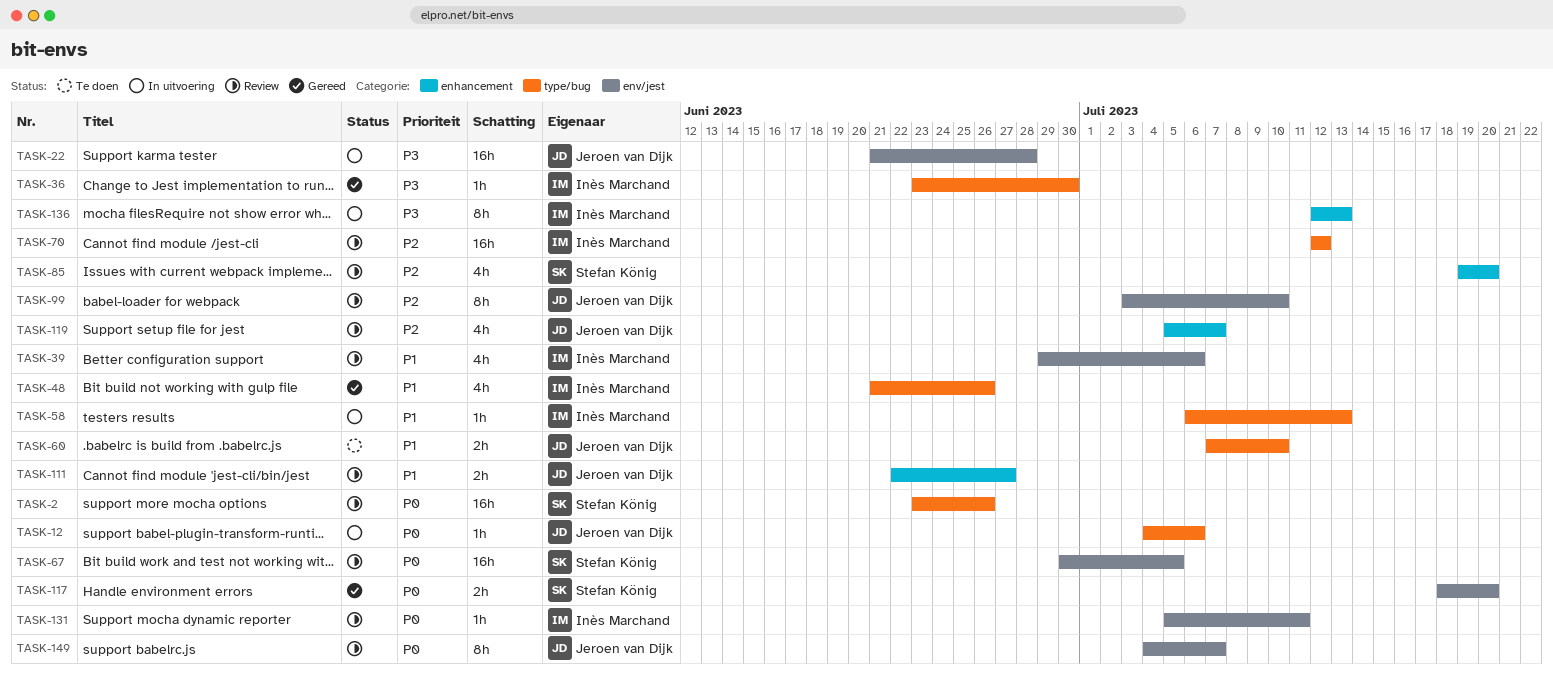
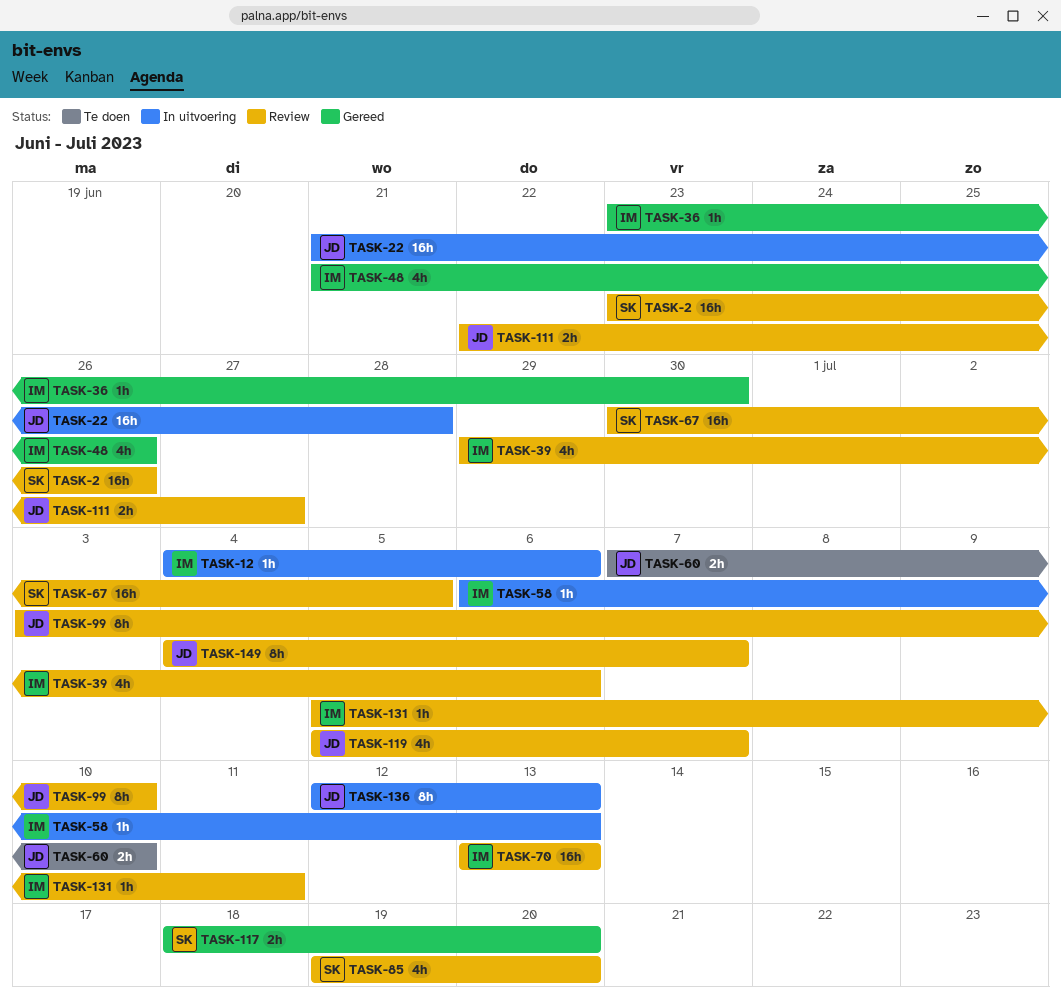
TASK-12, owner: Jeroen van Dijk -> Inès Marchand
TASK-70, start: Jul 12 -> Jul 13
TASK-70, due: Jul 12 -> Jul 13
TASK-136, owner: Inès Marchand -> Jeroen van Dijk

